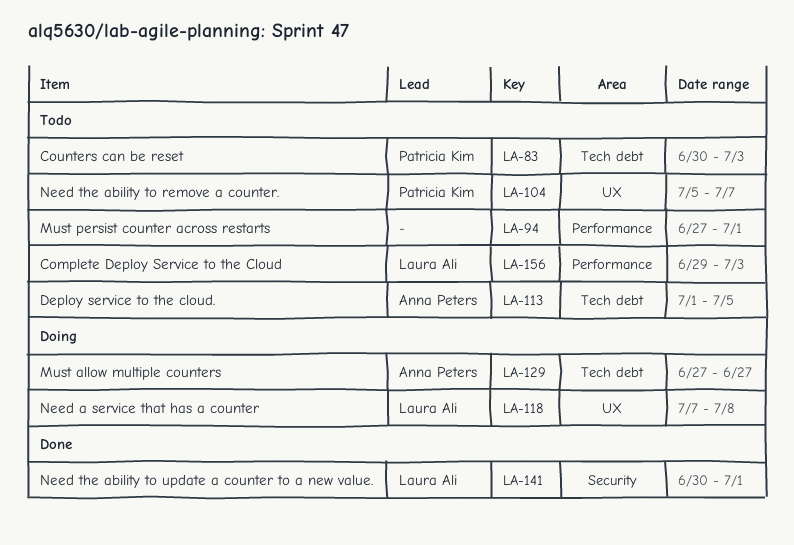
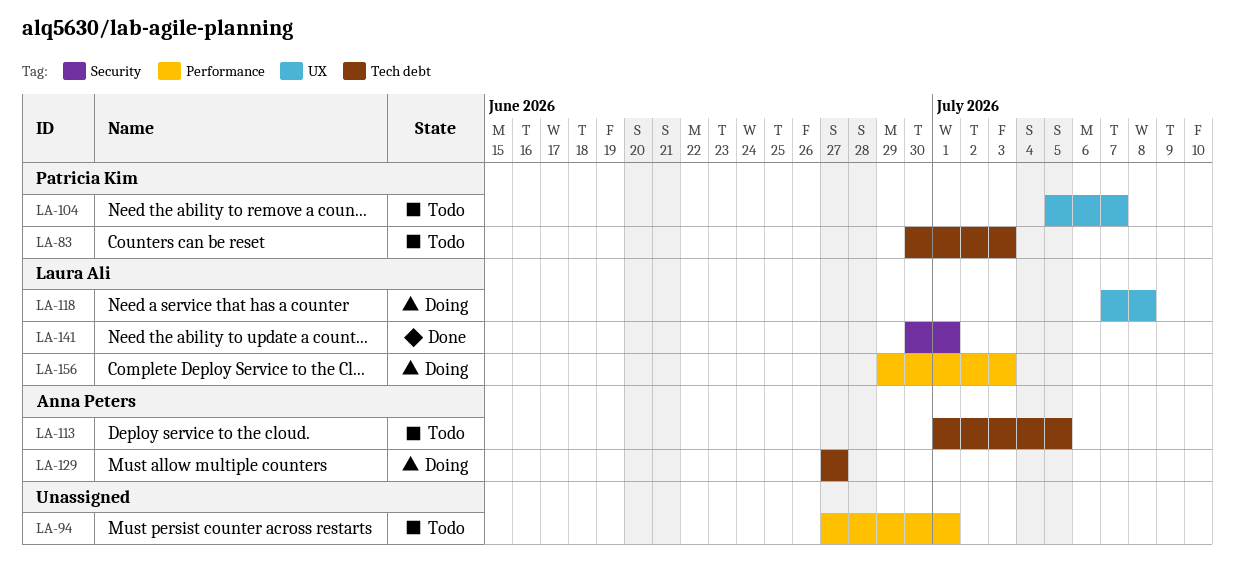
LA-156, status: Todo -> Doing

